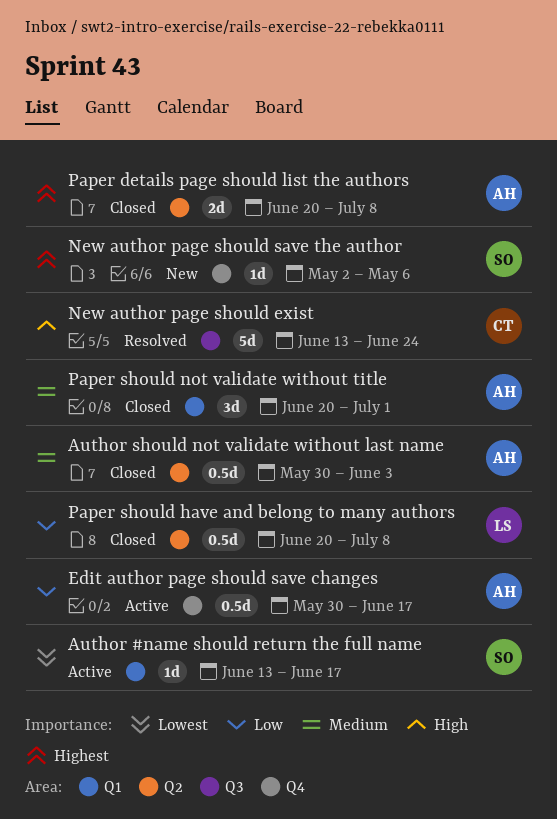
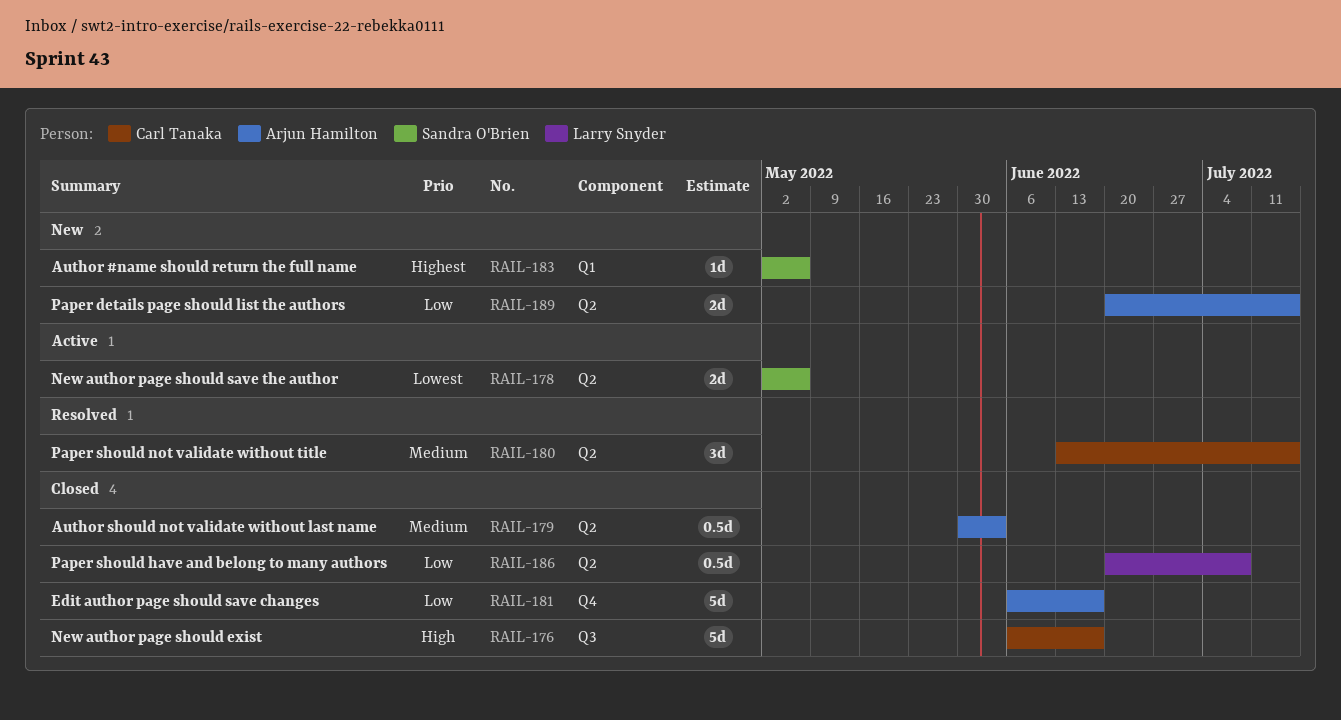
Author #name should return the full name, status: Active -> New
Author #name should return the full name, priority: Lowest -> Highest
Author #name should return the full name, start: Jun 13 -> May 2
Author #name should return the full name, due: Jun 17 -> May 6
Edit author page should save changes, status: Active -> Closed
Edit author page should save changes, estimate: 0.5d -> 5d
Edit author page should save changes, start: May 30 -> Jun 6
New author page should exist, status: Resolved -> Closed
New author page should exist, start: Jun 13 -> Jun 6
New author page should exist, due: Jun 24 -> Jun 17
New author page should save the author, status: New -> Active
New author page should save the author, priority: Highest -> Lowest
New author page should save the author, label: Q4 -> Q2
New author page should save the author, estimate: 1d -> 2d
Paper details page should list the authors, status: Closed -> New
Paper details page should list the authors, priority: Highest -> Low
Paper details page should list the authors, due: Jul 8 -> Jul 15
Paper should not validate without title, status: Closed -> Resolved
Paper should not validate without title, owner: Arjun Hamilton -> Carl Tanaka
Paper should not validate without title, label: Q1 -> Q2
Paper should not validate without title, start: Jun 20 -> Jun 13
Paper should not validate without title, due: Jul 1 -> Jul 15

